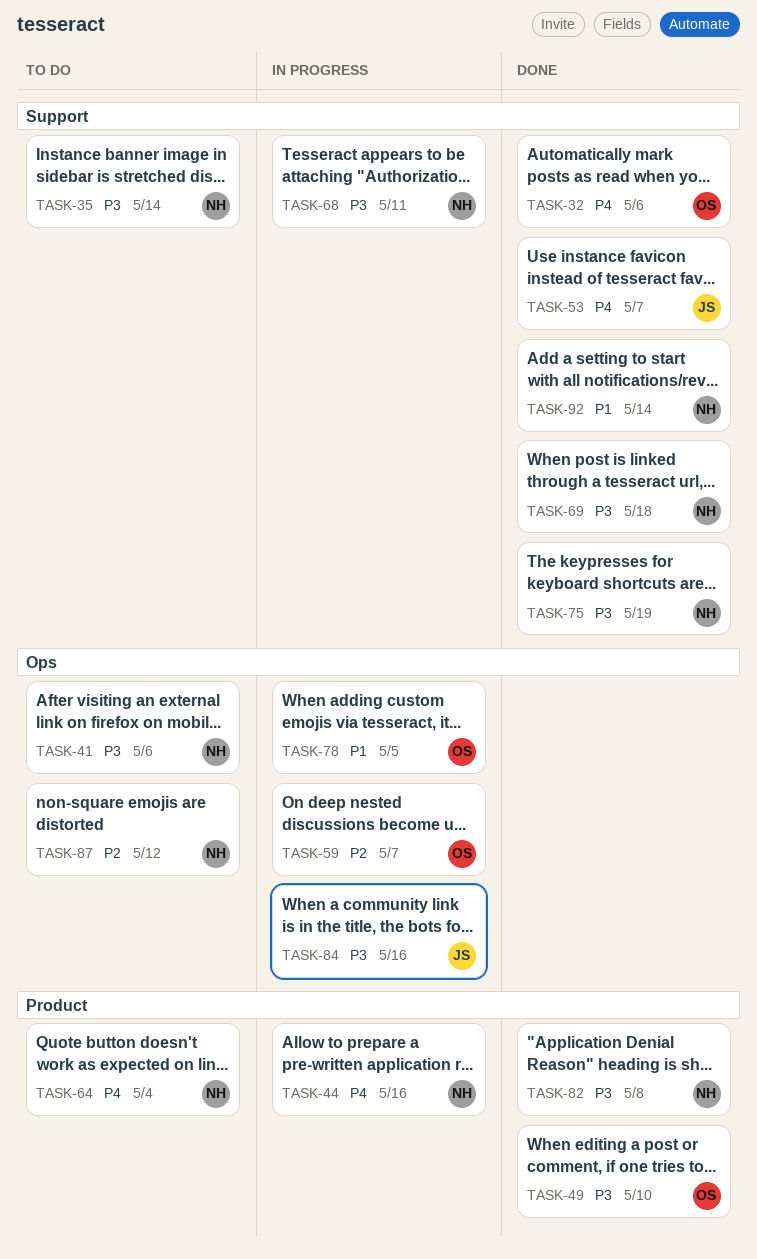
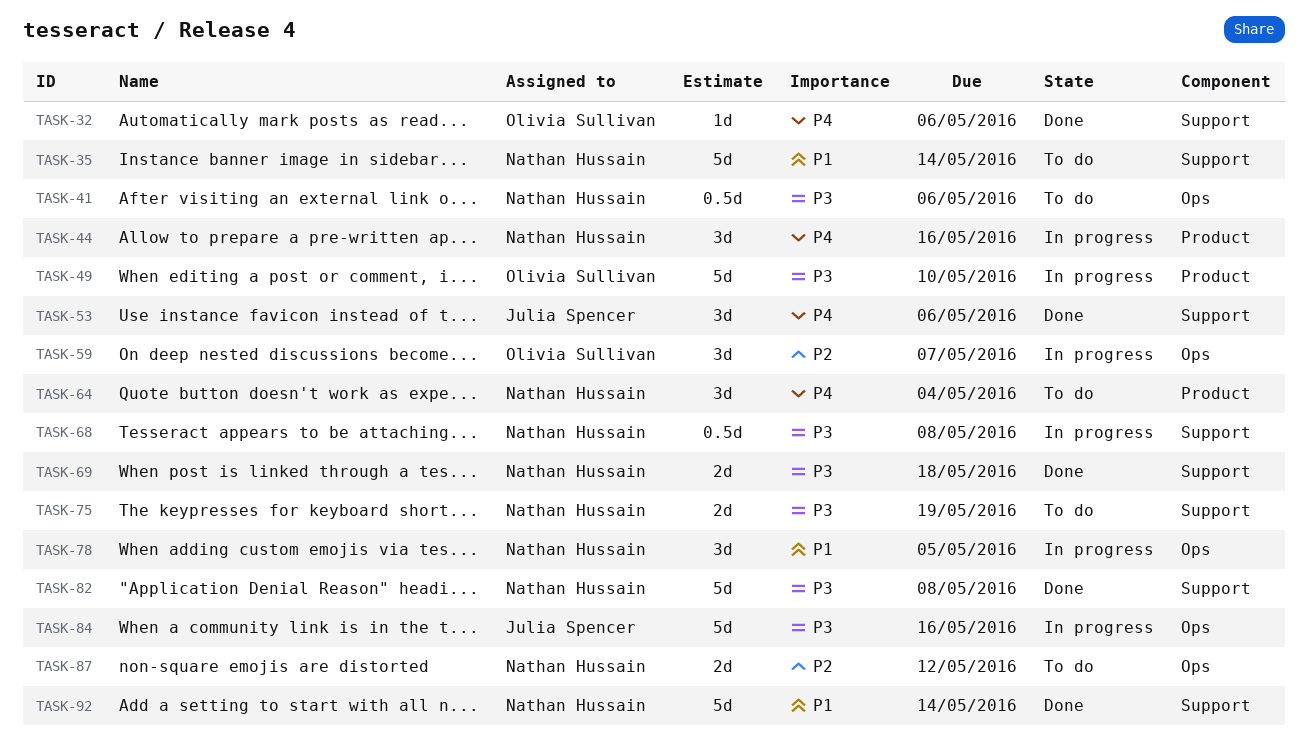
TASK-35, priority: P3 -> P1
TASK-49, status: Done -> In progress
TASK-53, due: May 7 -> May 6
TASK-68, due: May 11 -> May 8
TASK-75, status: Done -> To do
TASK-78, owner: Olivia Sullivan -> Nathan Hussain
TASK-82, label: Product -> Support

